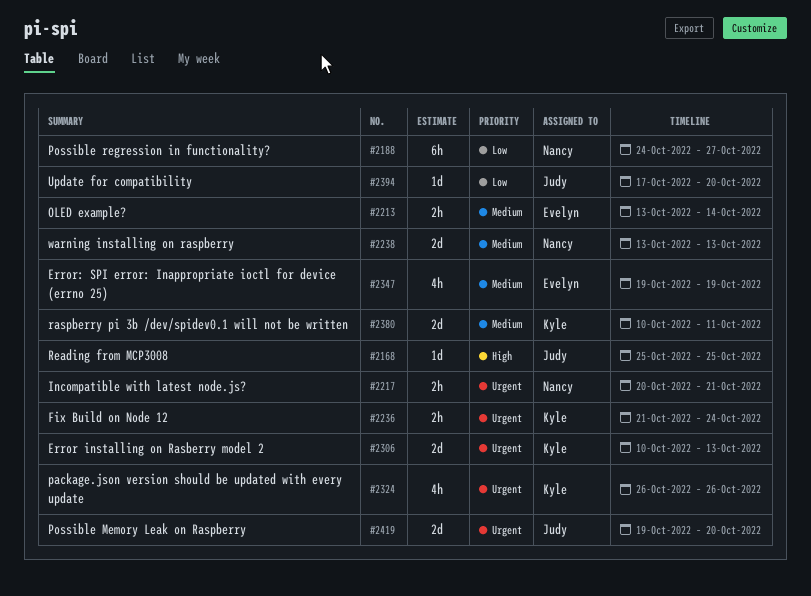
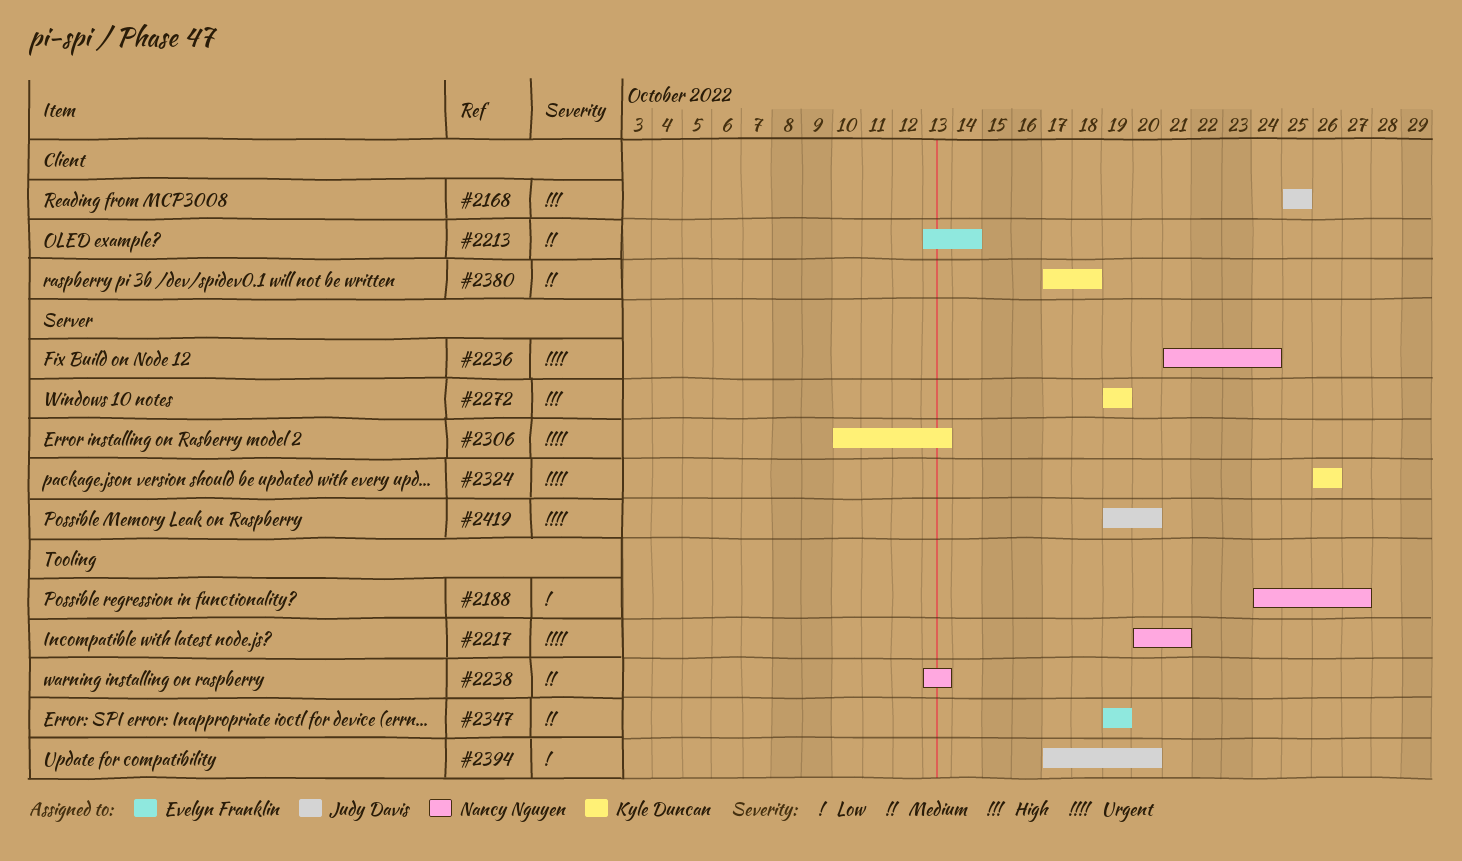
#2236, owner: Kyle Duncan -> Nancy Nguyen
#2272: none -> present
#2380, start: Oct 10 -> Oct 17
#2380, due: Oct 11 -> Oct 18

